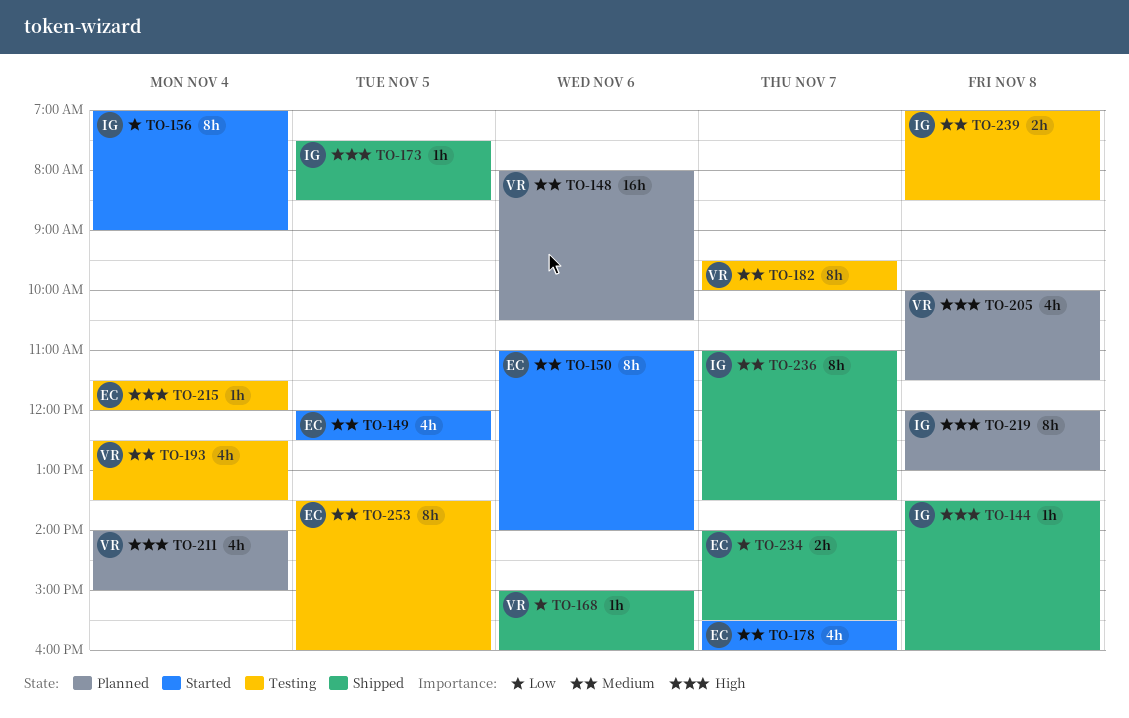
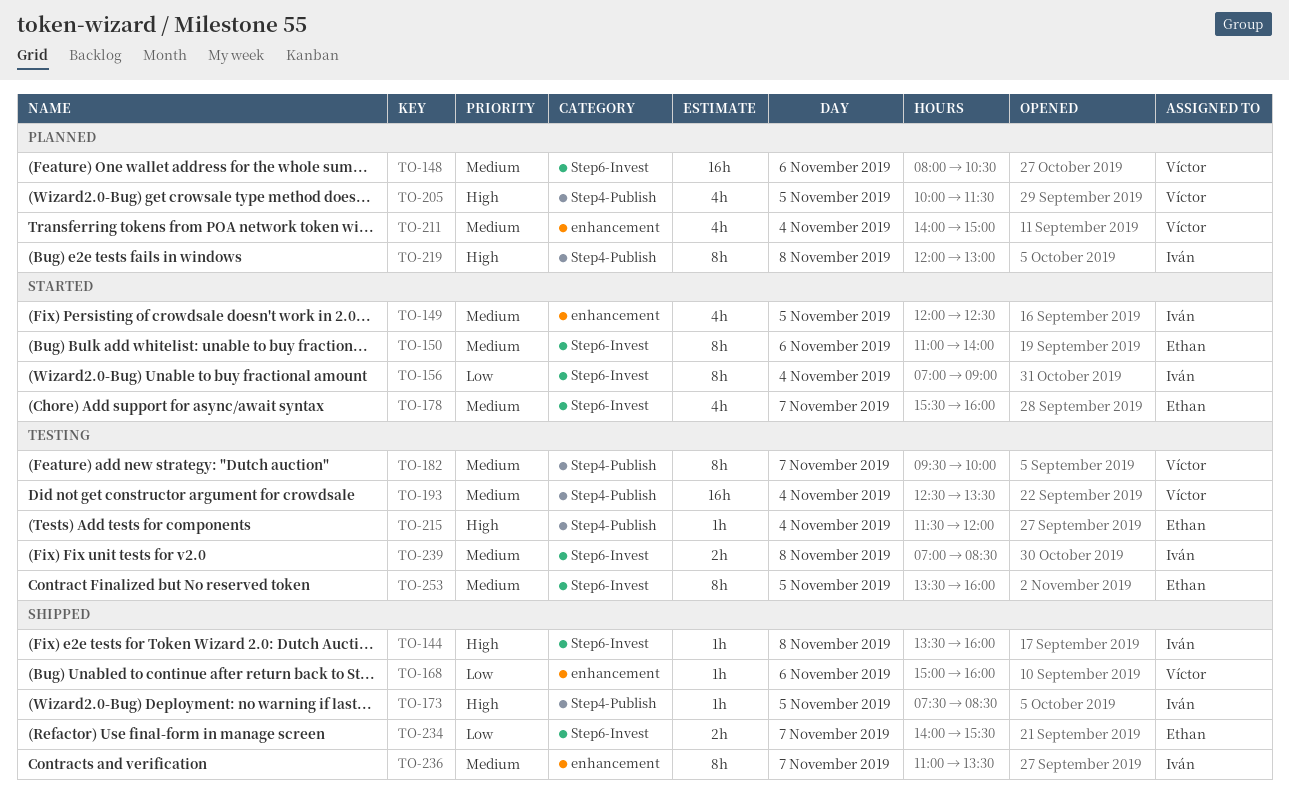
TO-149, owner: Ethan -> Iván
TO-193, estimate: 4h -> 16h
TO-205, day: Nov 8 -> Nov 5
TO-211, priority: High -> Medium

